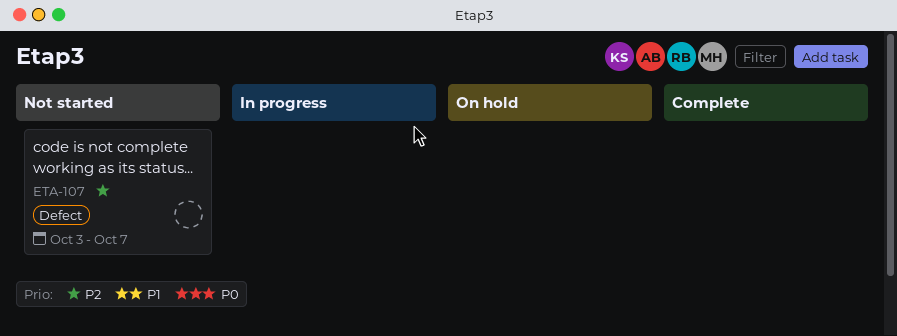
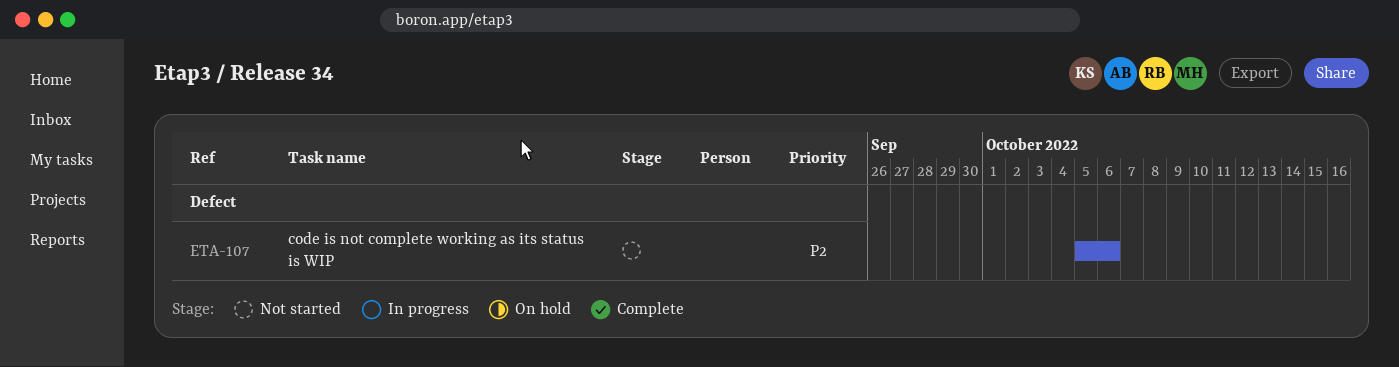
ETA-107, start: Oct 3 -> Oct 5
ETA-107, due: Oct 7 -> Oct 6

